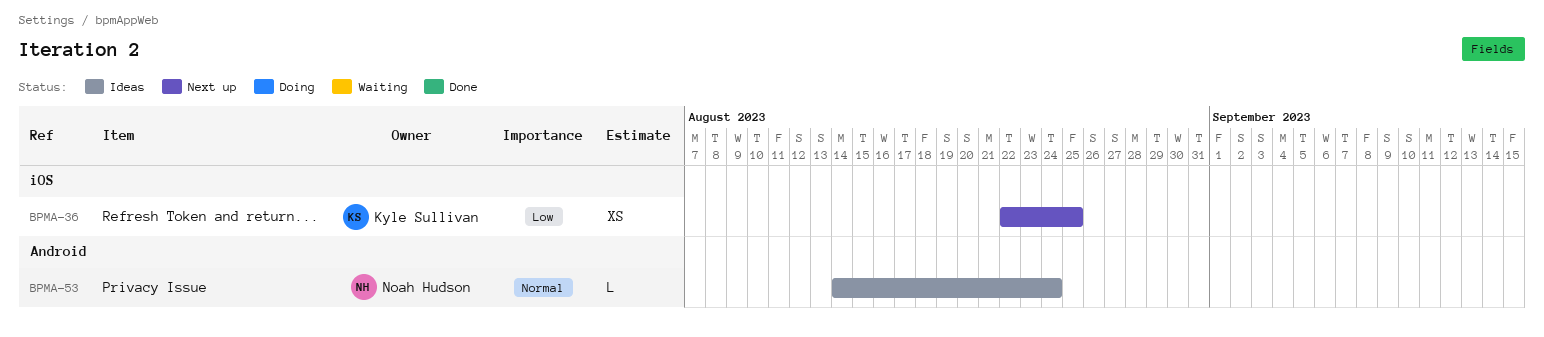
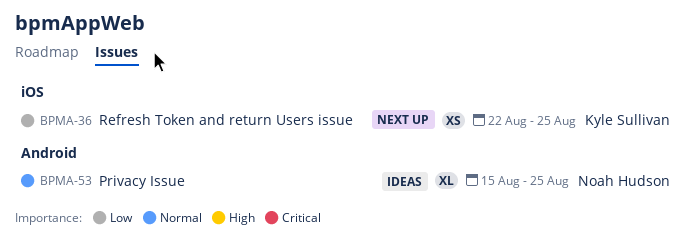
BPMA-53, estimate: L -> XL
BPMA-53, start: Aug 14 -> Aug 15
BPMA-53, due: Aug 24 -> Aug 25

